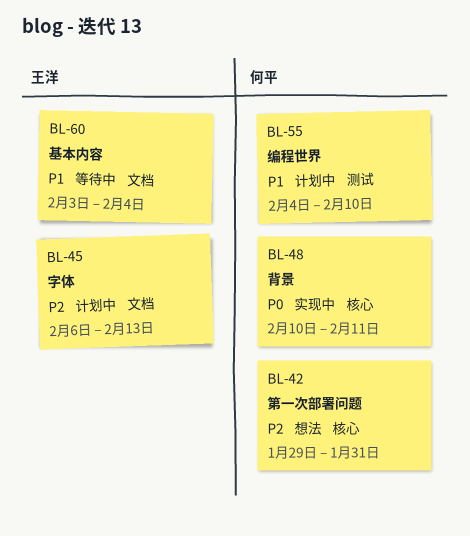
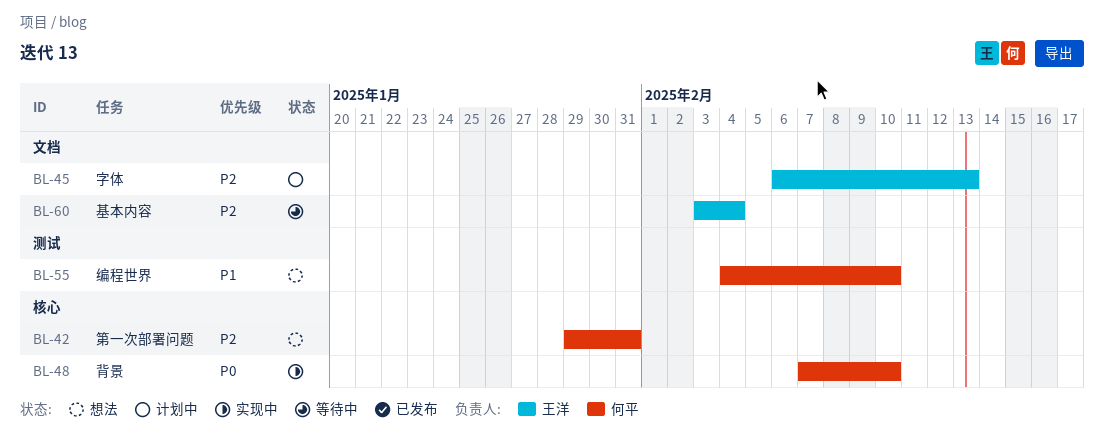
BL-48, start: Feb 10 -> Feb 7
BL-48, due: Feb 11 -> Feb 10
BL-55, status: 计划中 -> 想法
BL-60, priority: P1 -> P2

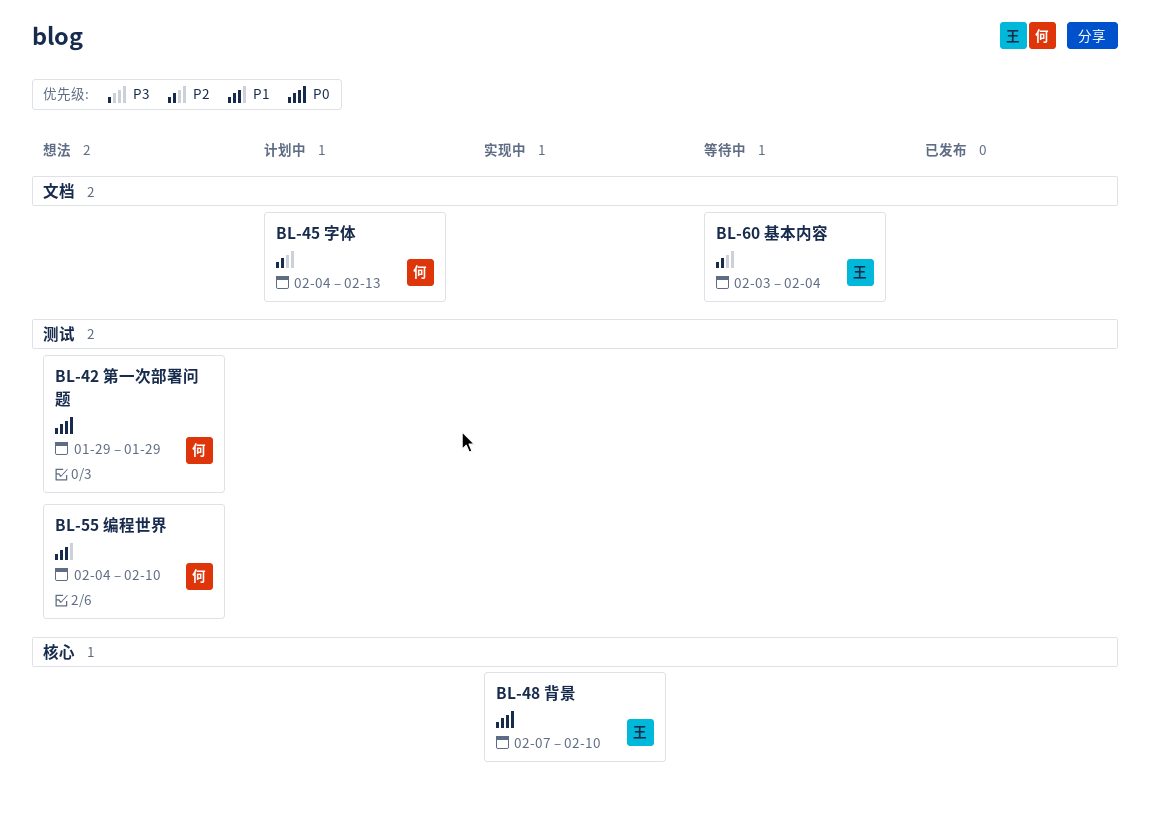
BL-42, priority: P2 -> P0
BL-42, label: 核心 -> 测试
BL-42, due: Jan 31 -> Jan 29
BL-45, owner: 王洋 -> 何平
BL-45, start: Feb 6 -> Feb 4
BL-48, owner: 何平 -> 王洋

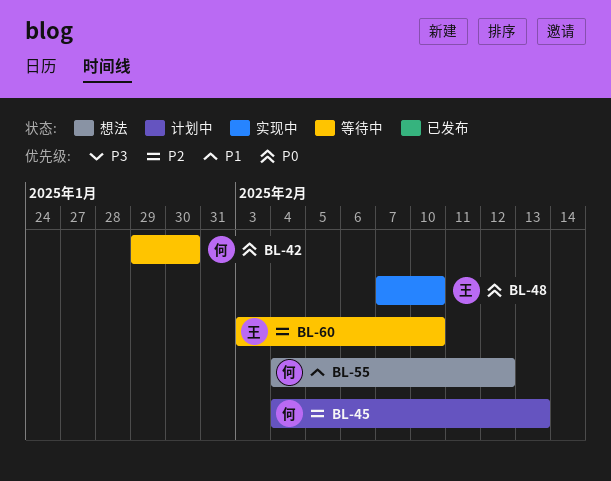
BL-42, status: 想法 -> 等待中
BL-42, due: Jan 29 -> Jan 30
BL-55, due: Feb 10 -> Feb 12
BL-60, due: Feb 4 -> Feb 10

